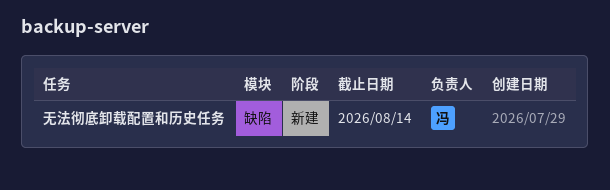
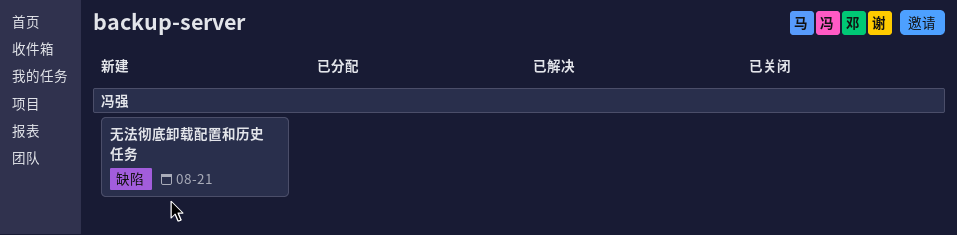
无法彻底卸载配置和历史任务, due: Aug 14 -> Aug 21

